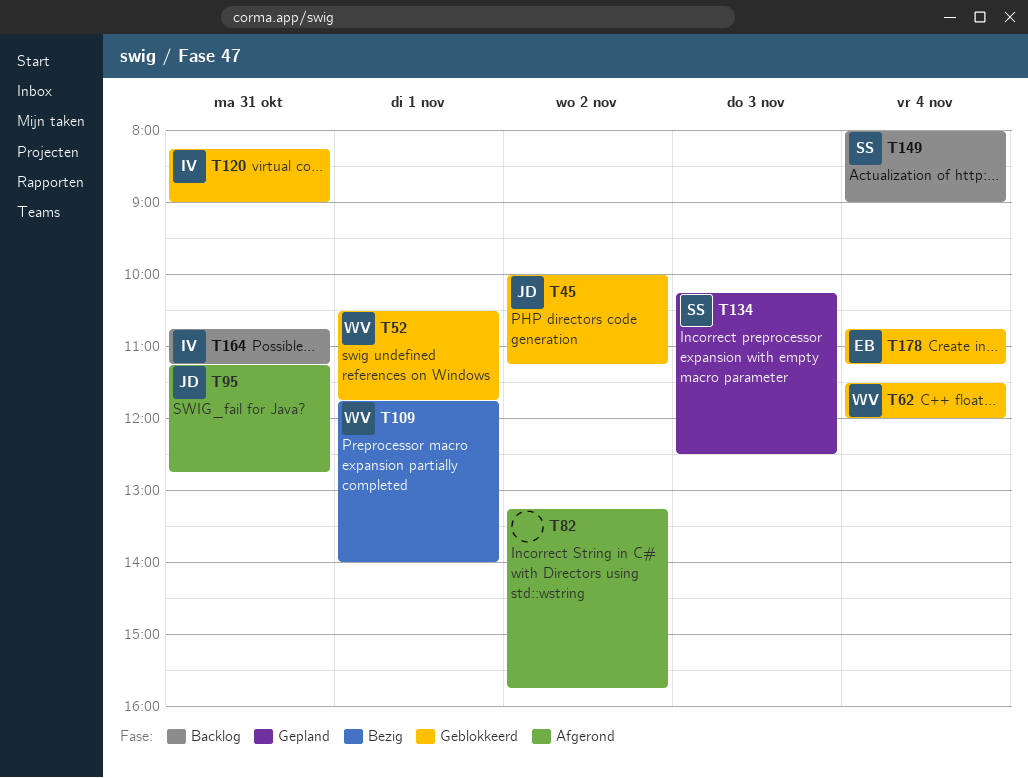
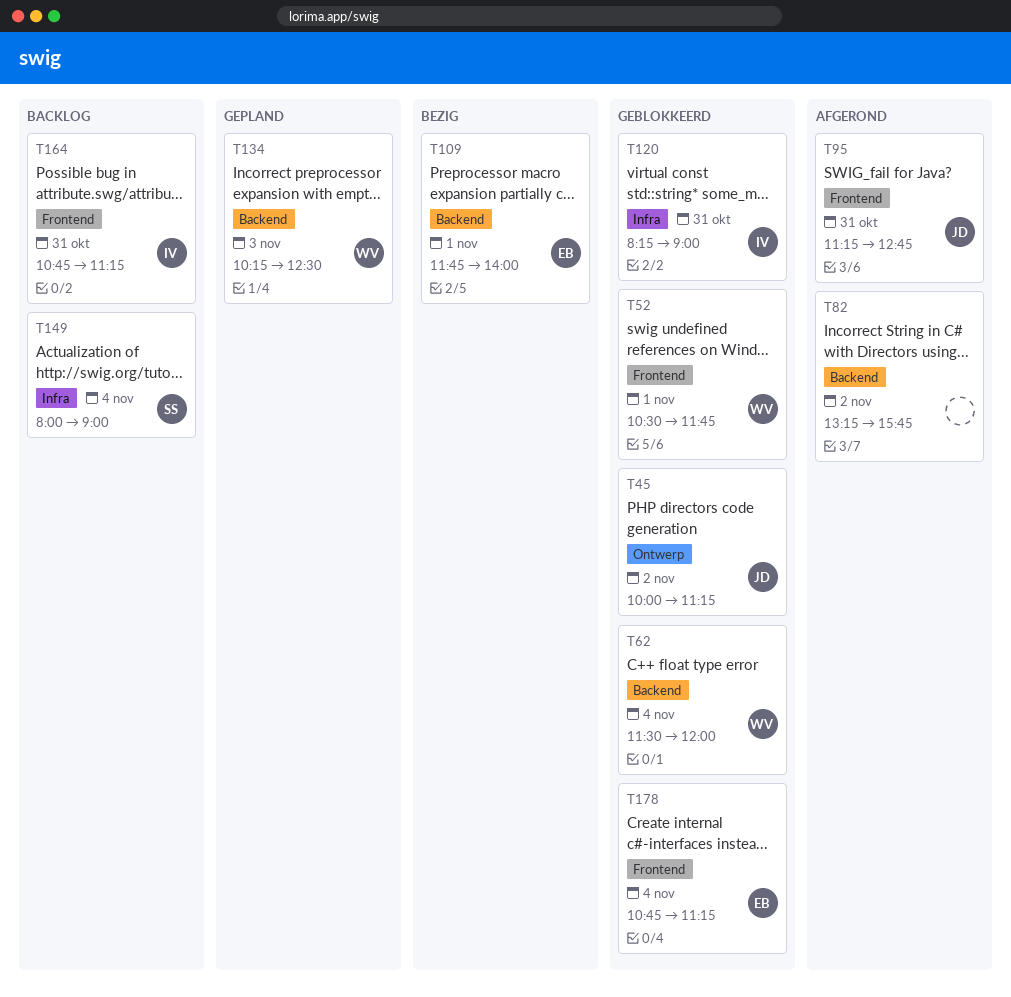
T109, owner: WV -> EB
T134, owner: SS -> WV

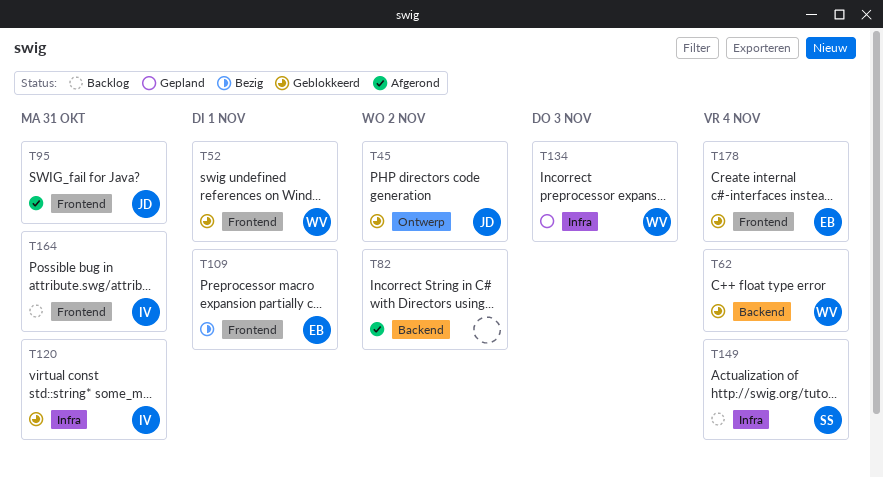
T109, label: Backend -> Frontend
T134, label: Backend -> Infra

